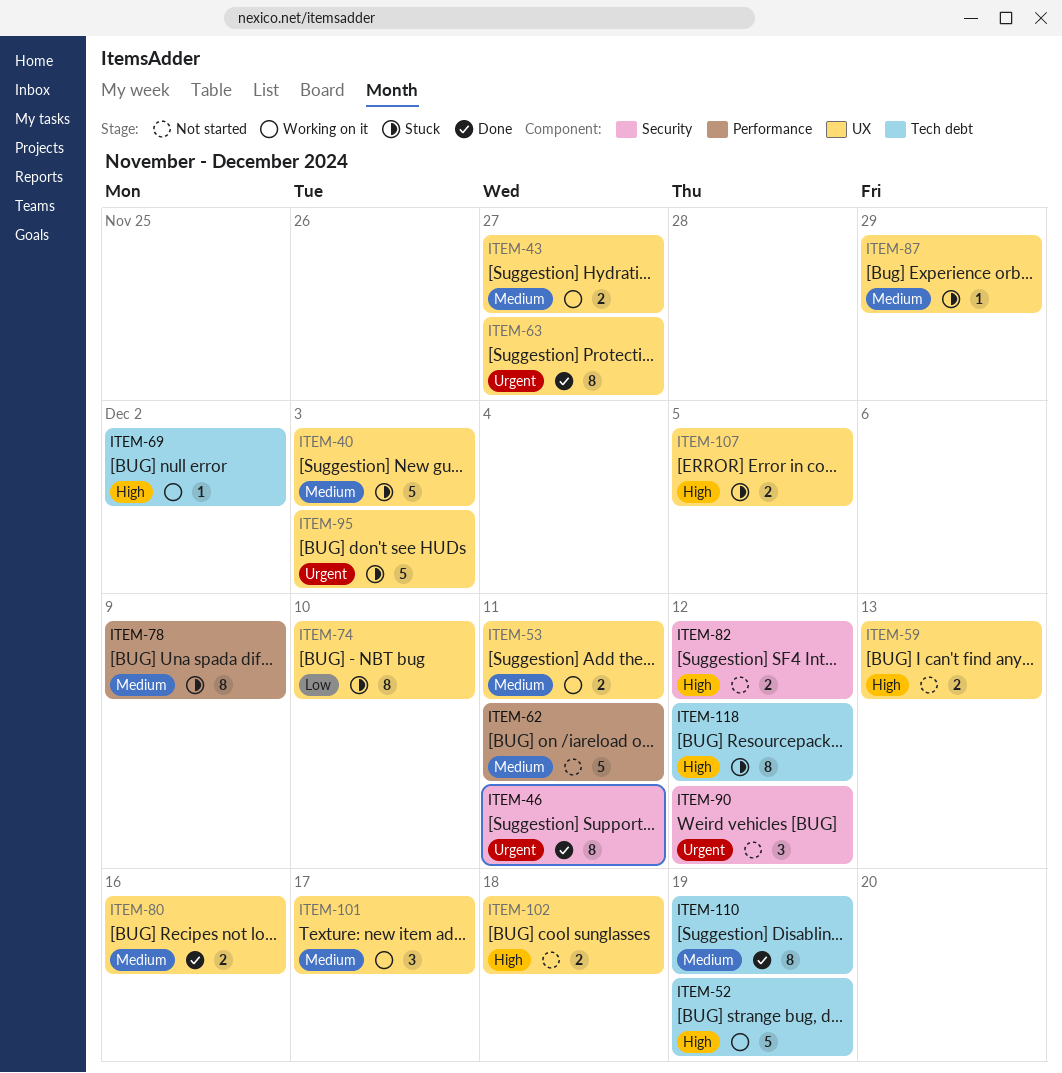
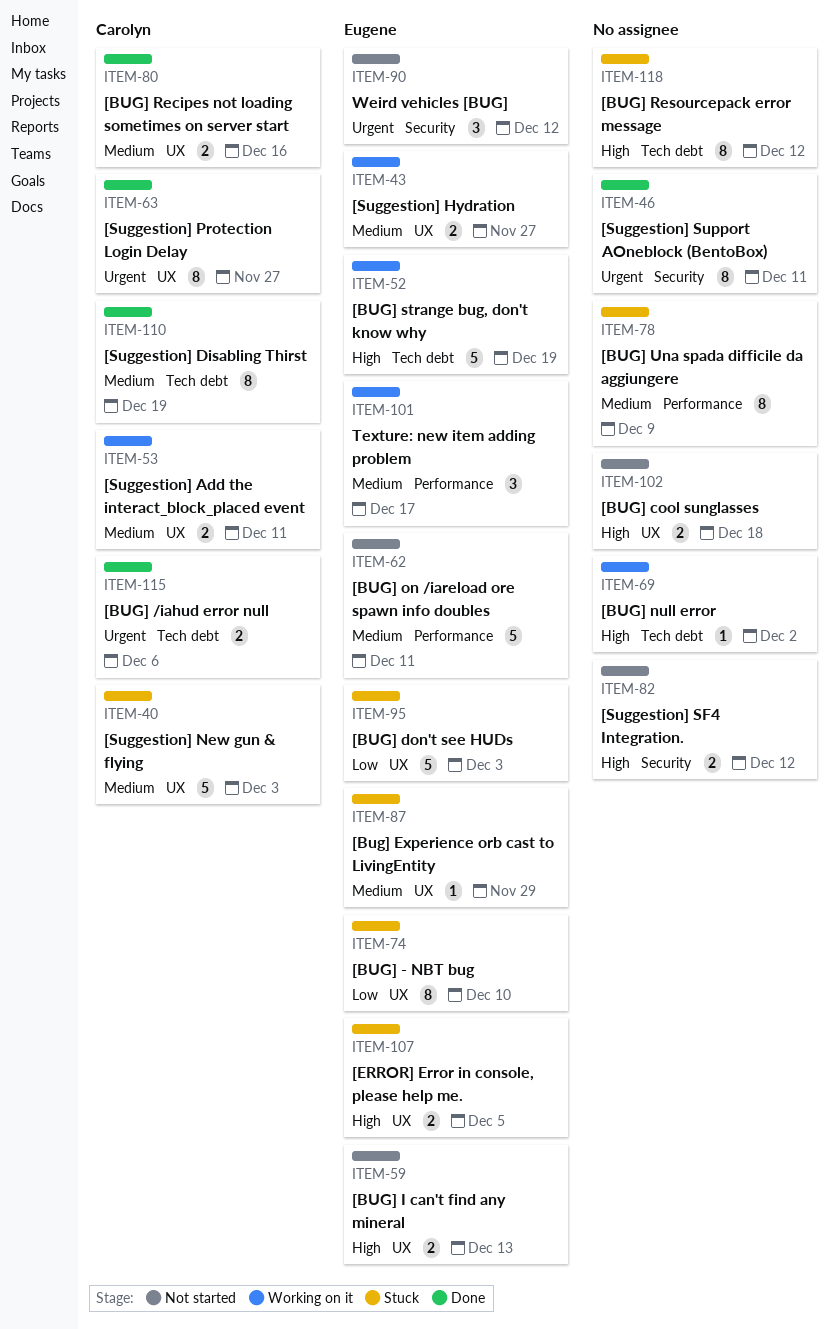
ITEM-95, priority: Urgent -> Low
ITEM-101, label: UX -> Performance
ITEM-115: none -> present

